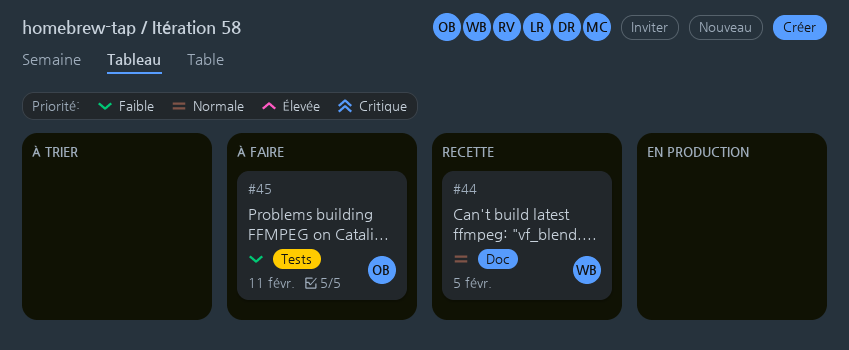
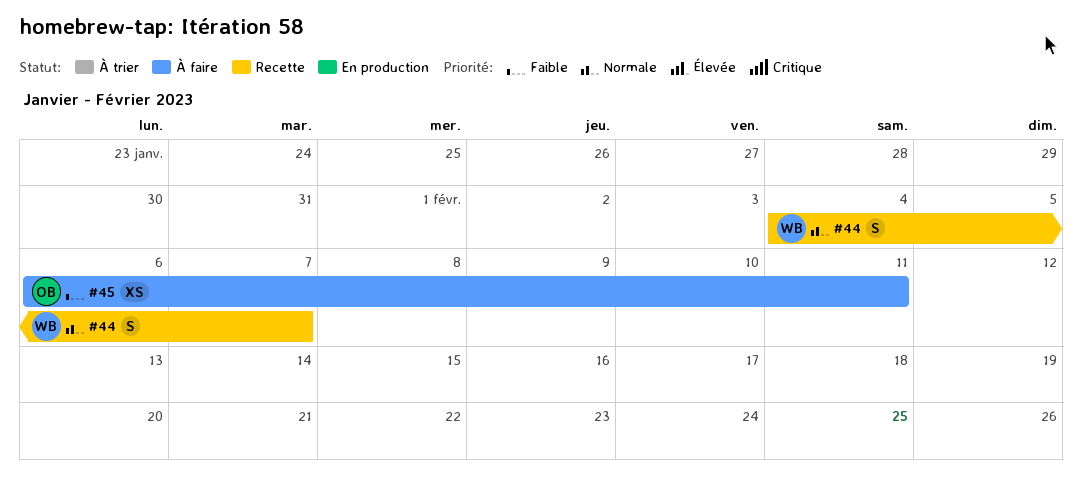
#44, due: Feb 5 -> Feb 7

